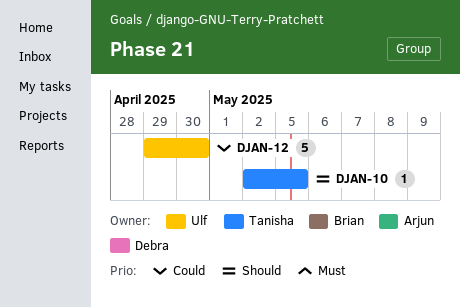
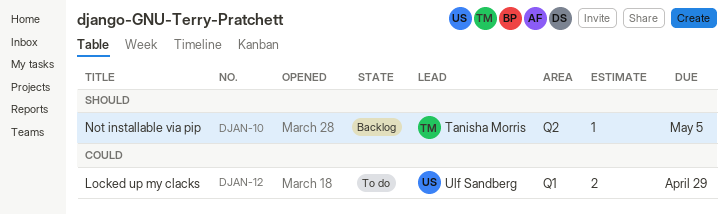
DJAN-12, estimate: 5 -> 2
DJAN-12, due: Apr 30 -> Apr 29

